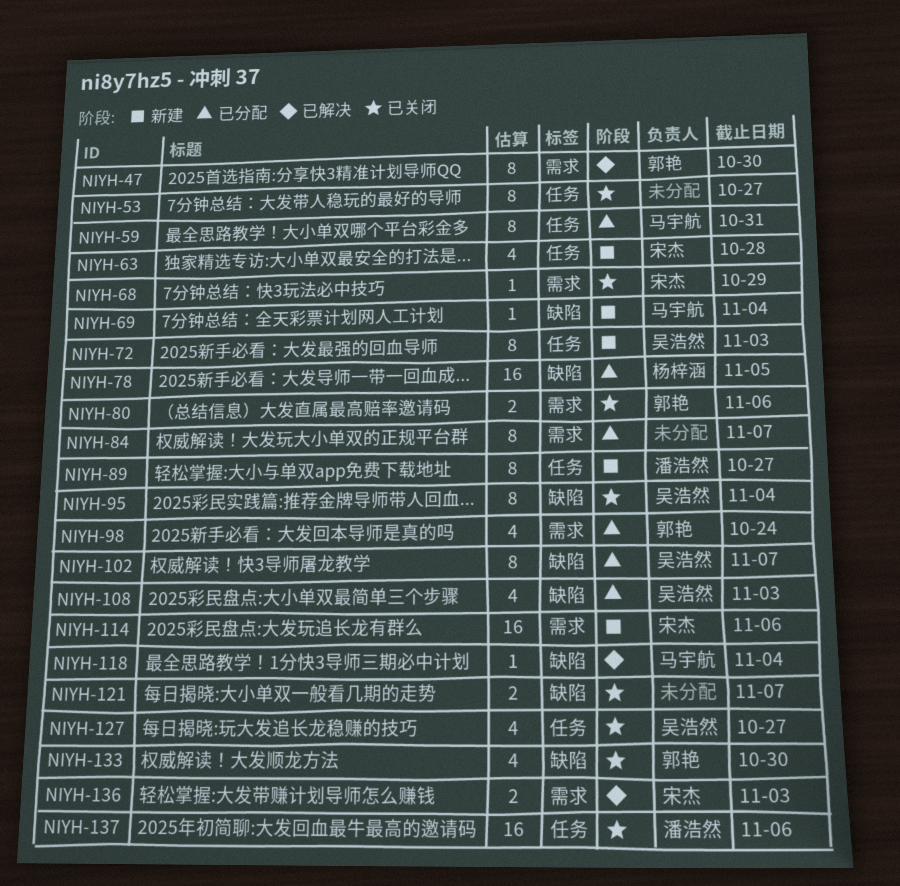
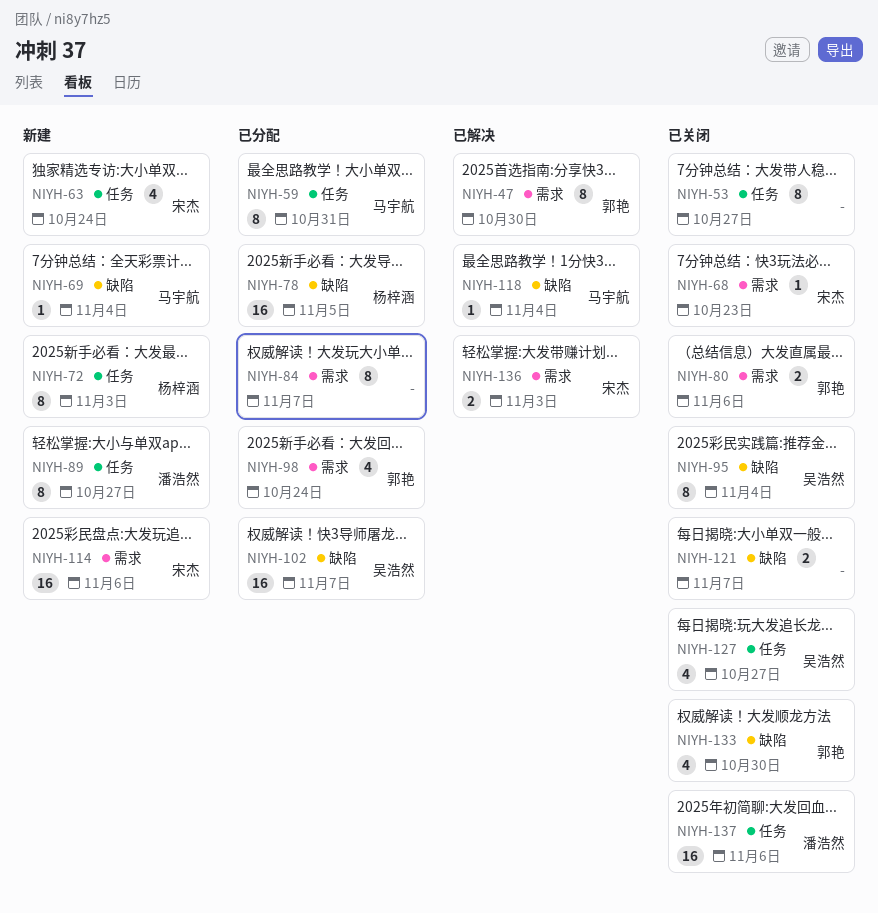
NIYH-63, due: Oct 28 -> Oct 24
NIYH-68, due: Oct 29 -> Oct 23
NIYH-72, owner: 吴浩然 -> 杨梓涵
NIYH-102, estimate: 8 -> 16
NIYH-108: present -> none

